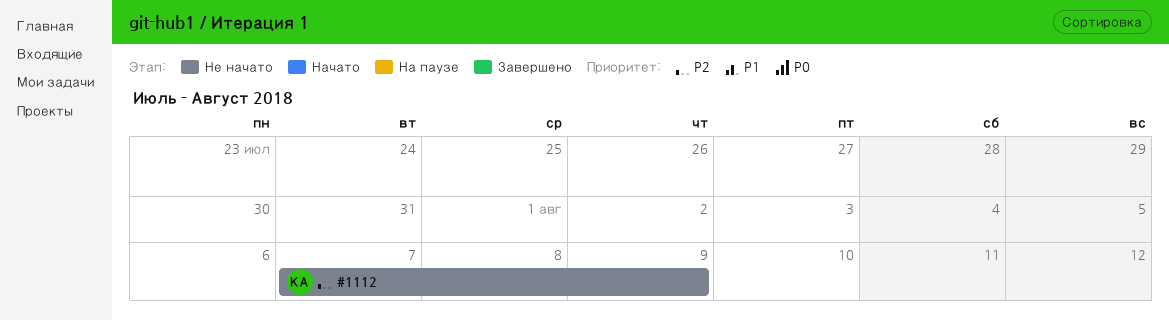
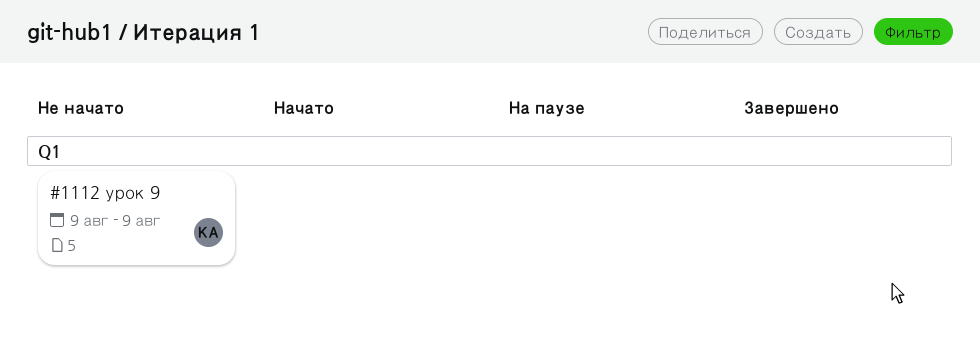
#1112, start: Aug 7 -> Aug 9

